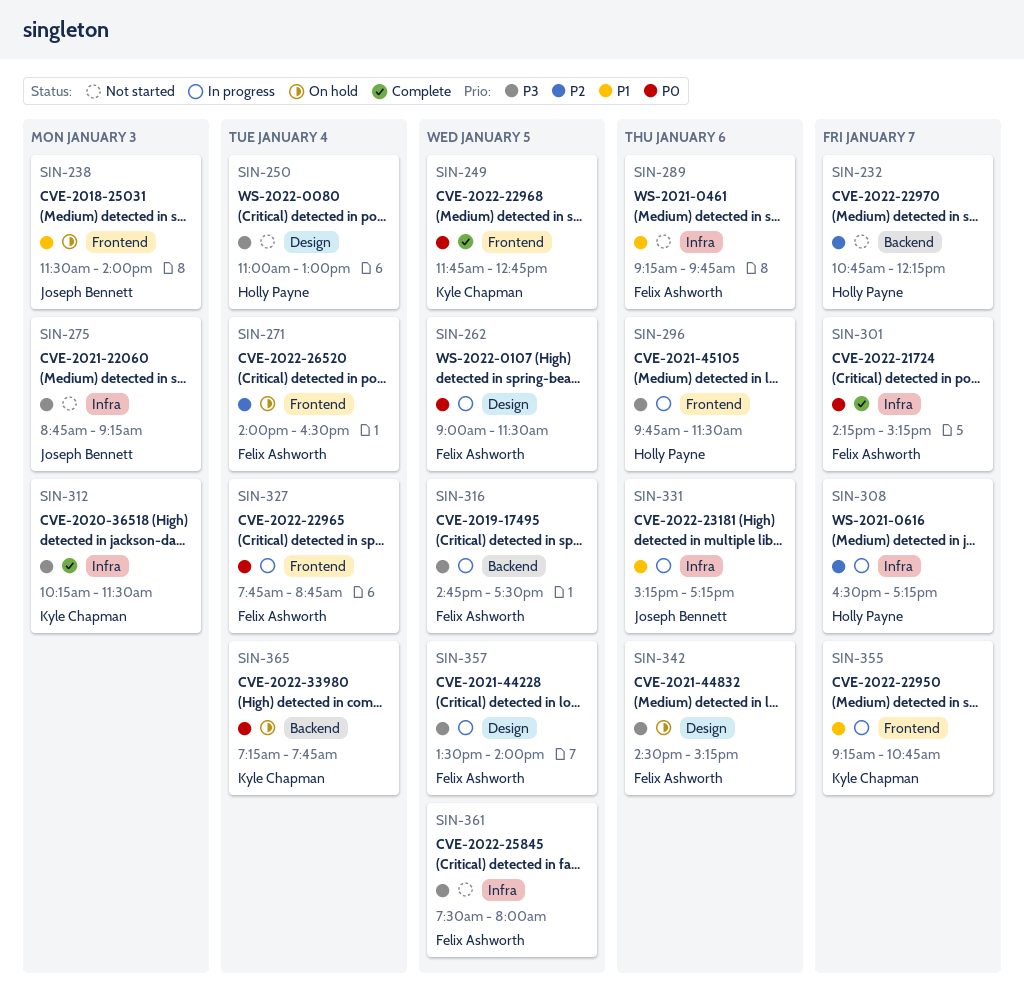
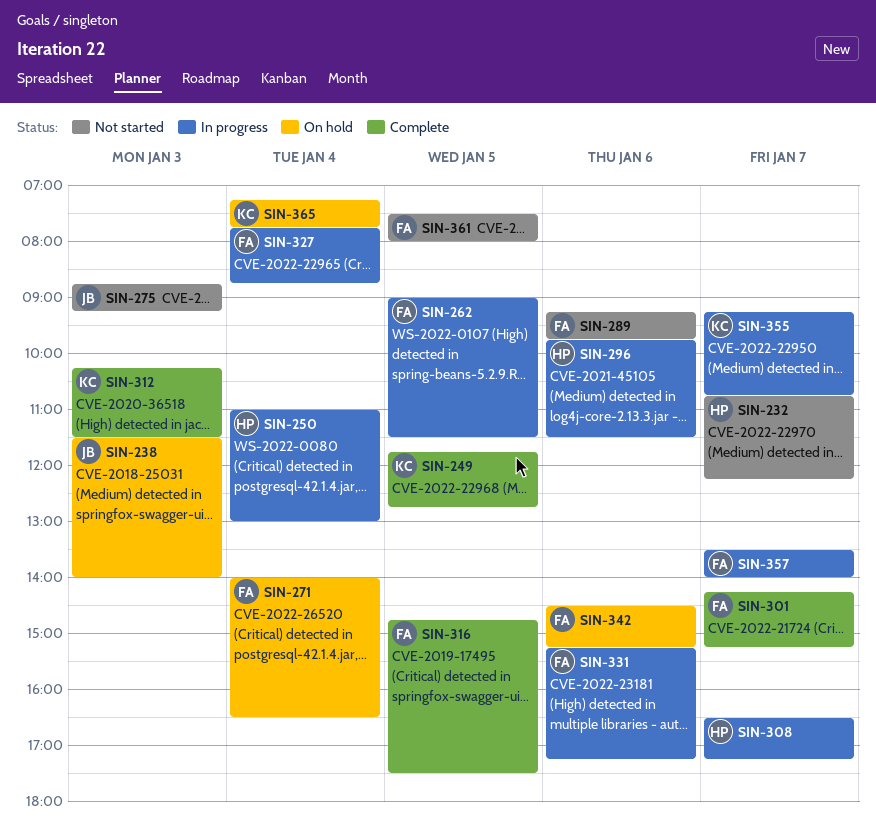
SIN-250, status: Not started -> In progress
SIN-316, status: In progress -> Complete
SIN-331, owner: Joseph Bennett -> Felix Ashworth
SIN-357, day: Jan 5 -> Jan 7

